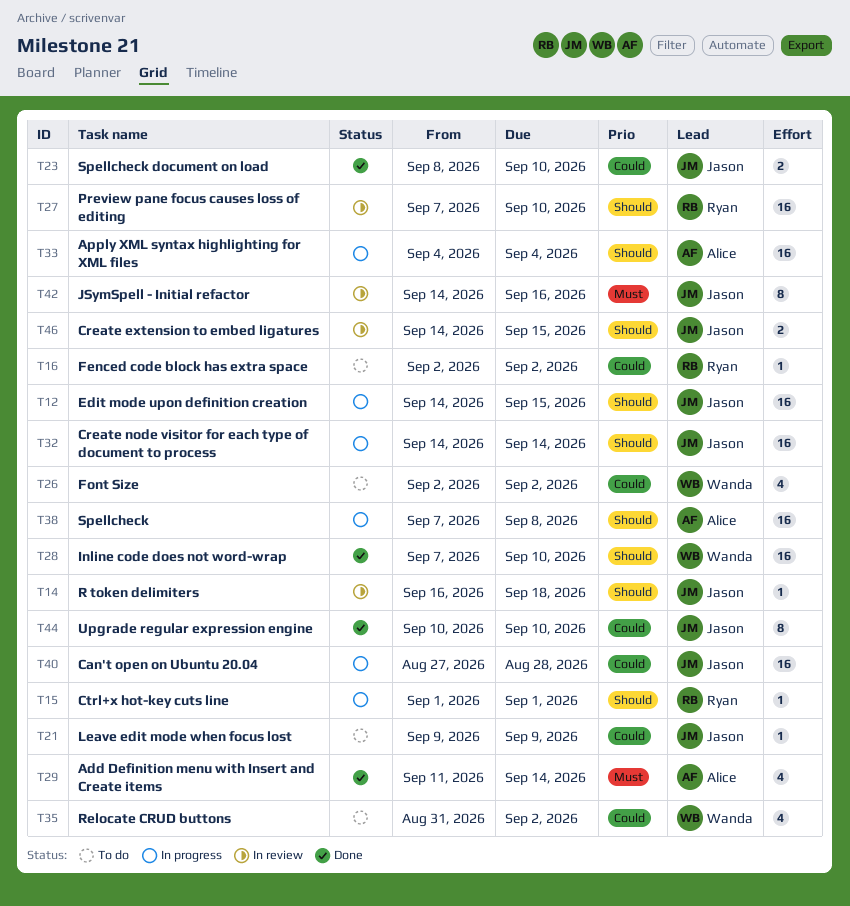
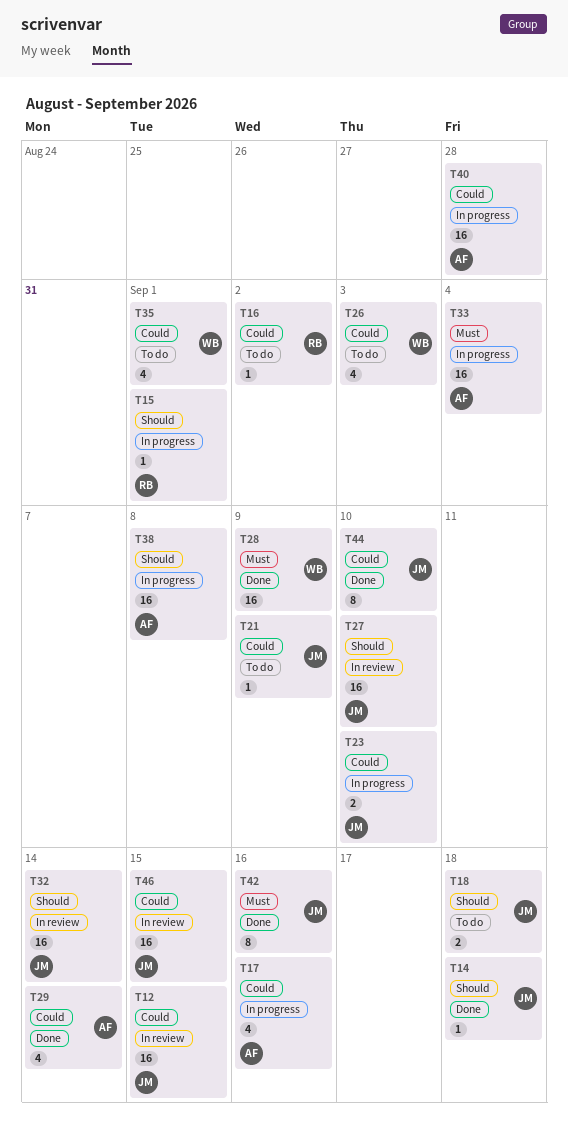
T12, status: In progress -> In review
T12, priority: Should -> Could
T14, status: In review -> Done
T17: none -> present
T18: none -> present
T23, status: Done -> In progress
T26, due: Sep 2 -> Sep 3
T27, owner: Ryan -> Jason
T28, priority: Should -> Must
T28, due: Sep 10 -> Sep 9
T29, priority: Must -> Could
T32, status: In progress -> In review
T33, priority: Should -> Must
T35, due: Sep 2 -> Sep 1
T40, owner: Jason -> Alice
T42, status: In review -> Done
T46, priority: Should -> Could
T46, estimate: 2 -> 16

